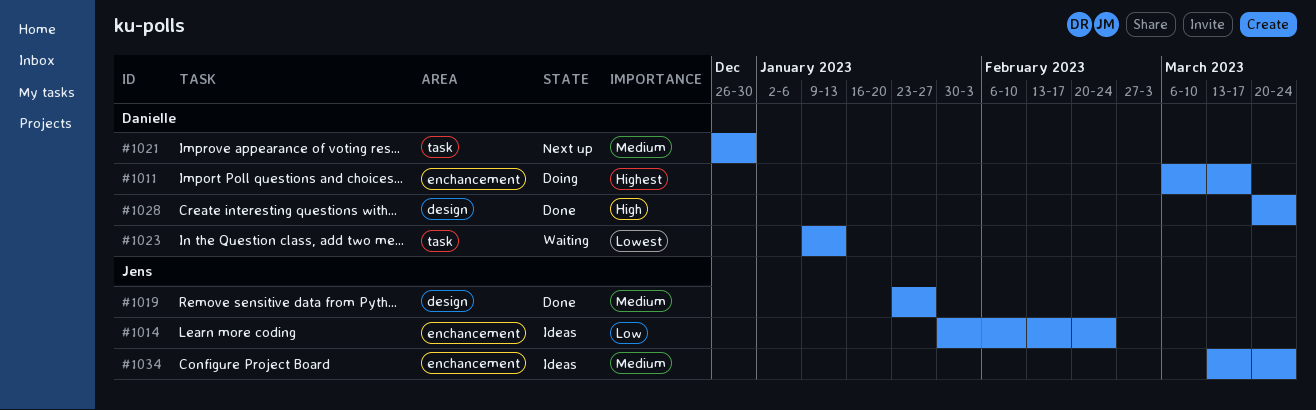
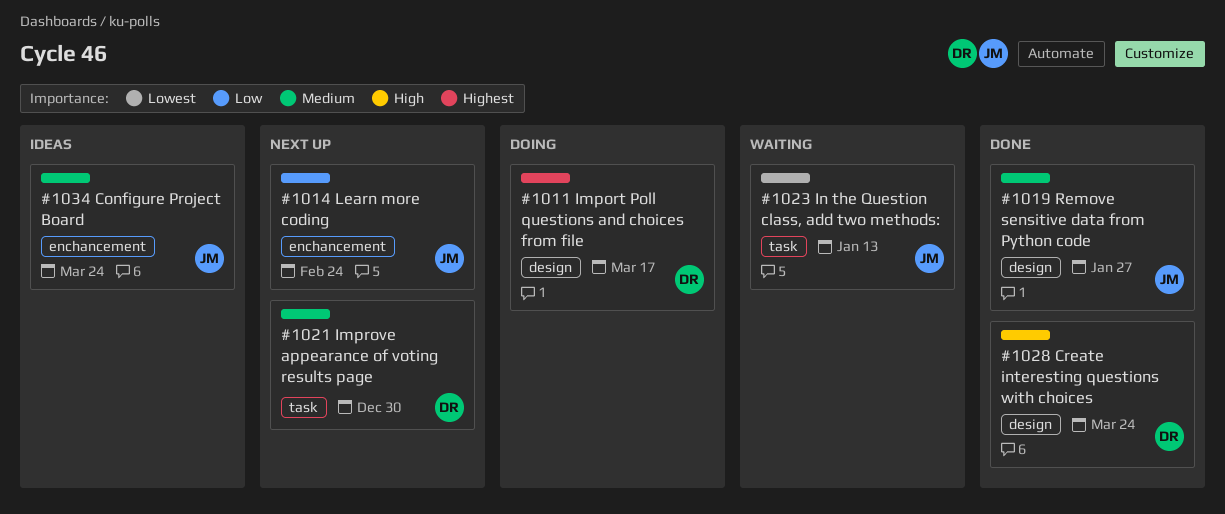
#1011, label: enchancement -> design
#1014, status: Ideas -> Next up
#1023, owner: Danielle -> Jens

